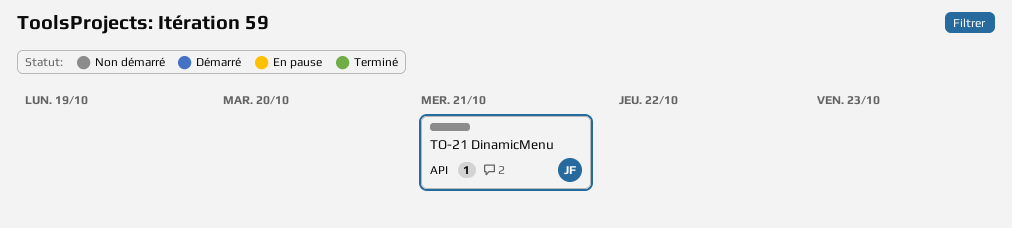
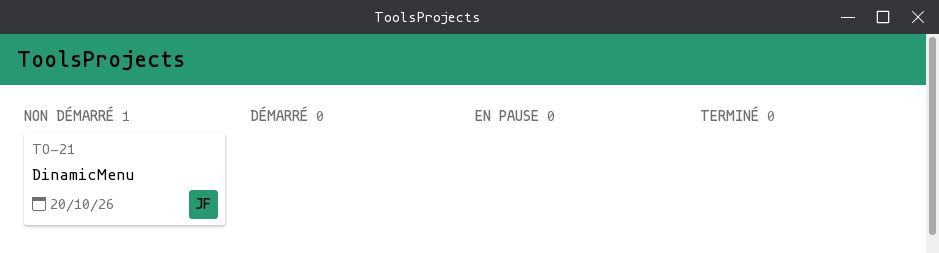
TO-21, due: Oct 21 -> Oct 20

